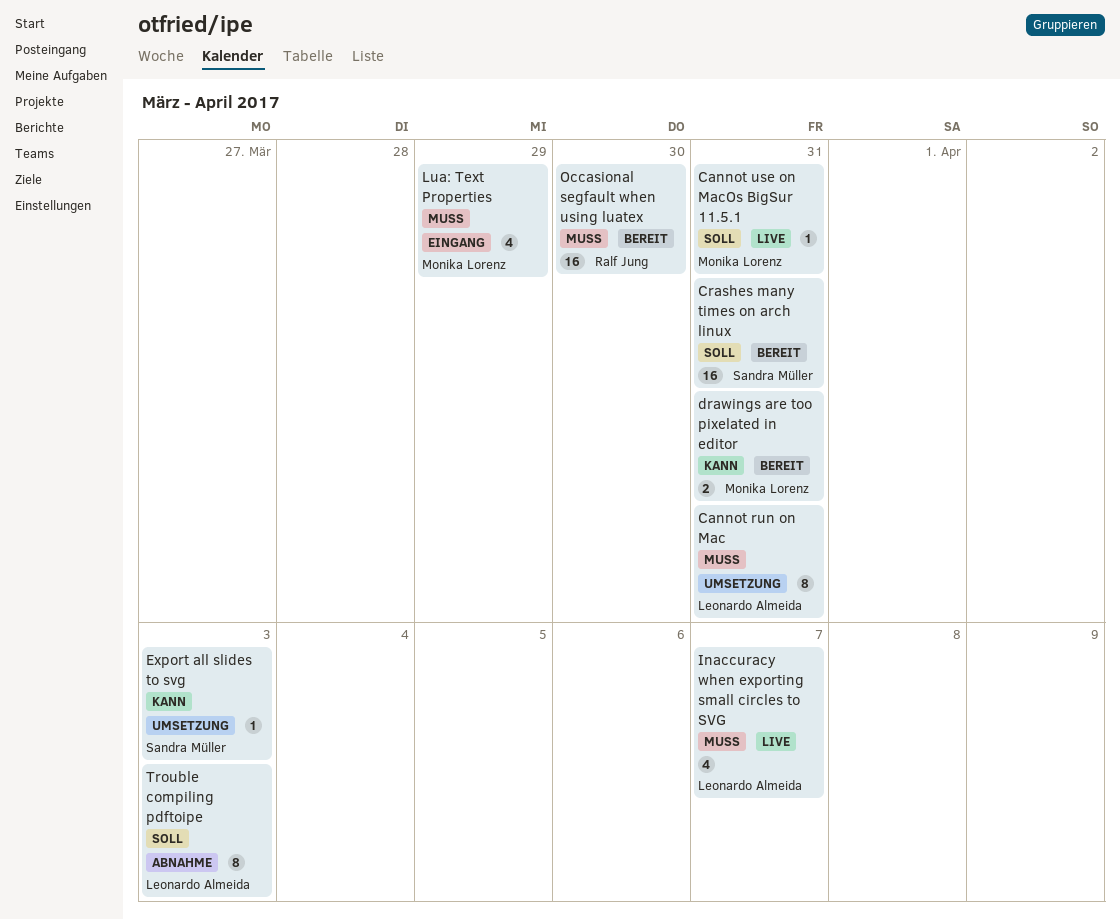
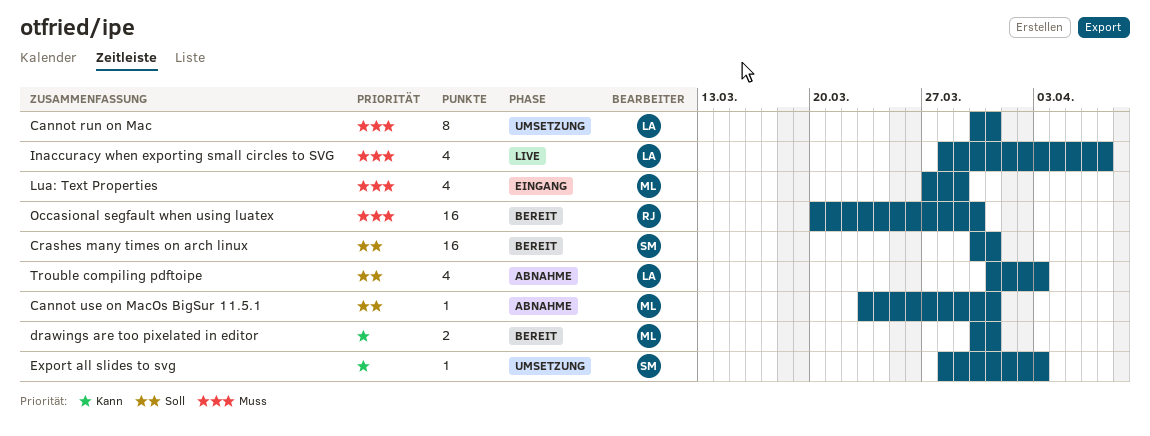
Cannot use on MacOs BigSur 11.5.1, status: Live -> Abnahme
Trouble compiling pdftoipe, estimate: 8 -> 4

